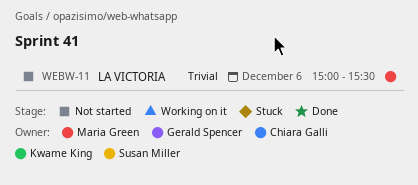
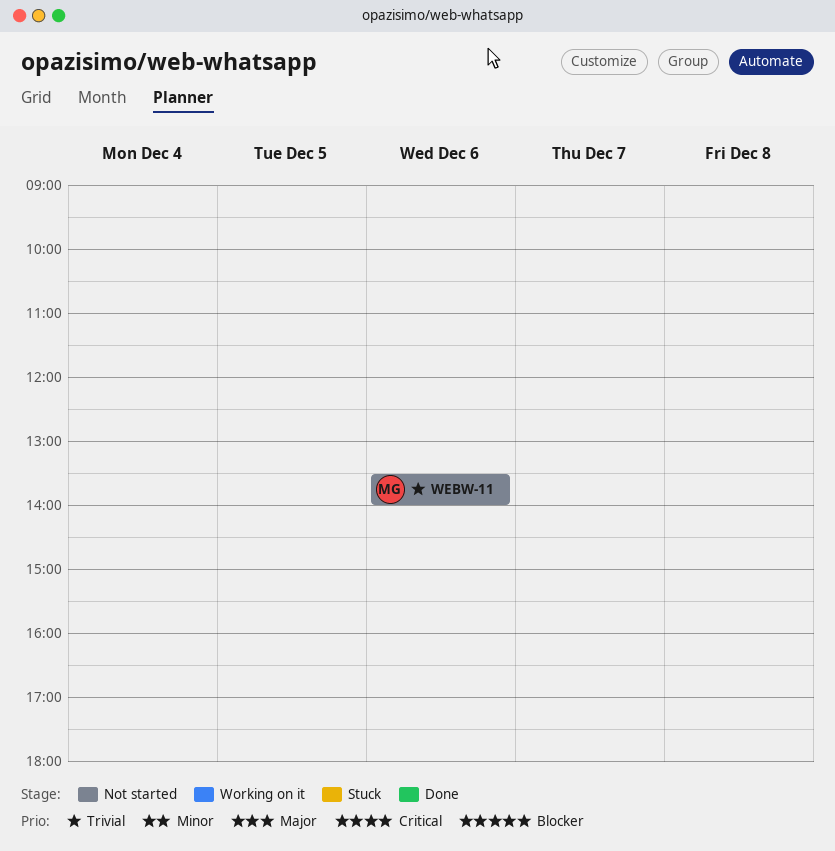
WEBW-11, begins: 15:00 -> 13:30
WEBW-11, ends: 15:30 -> 14:00

